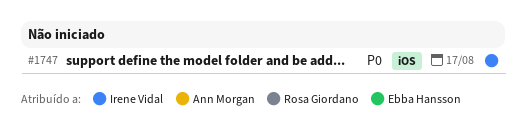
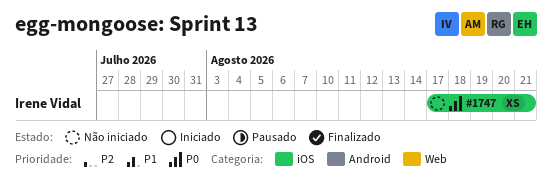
#1747, due: Aug 17 -> Aug 21

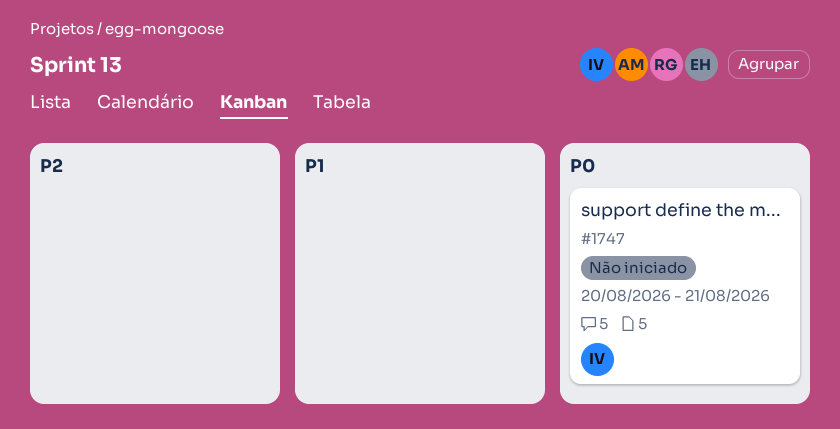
#1747, start: Aug 17 -> Aug 20

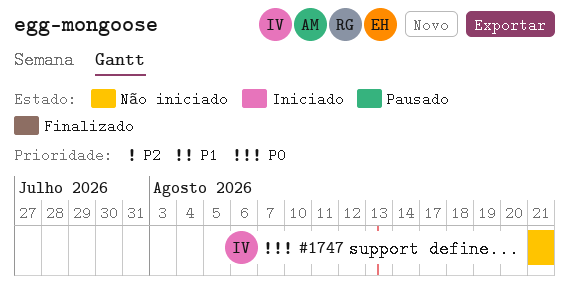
#1747, start: Aug 20 -> Aug 21

